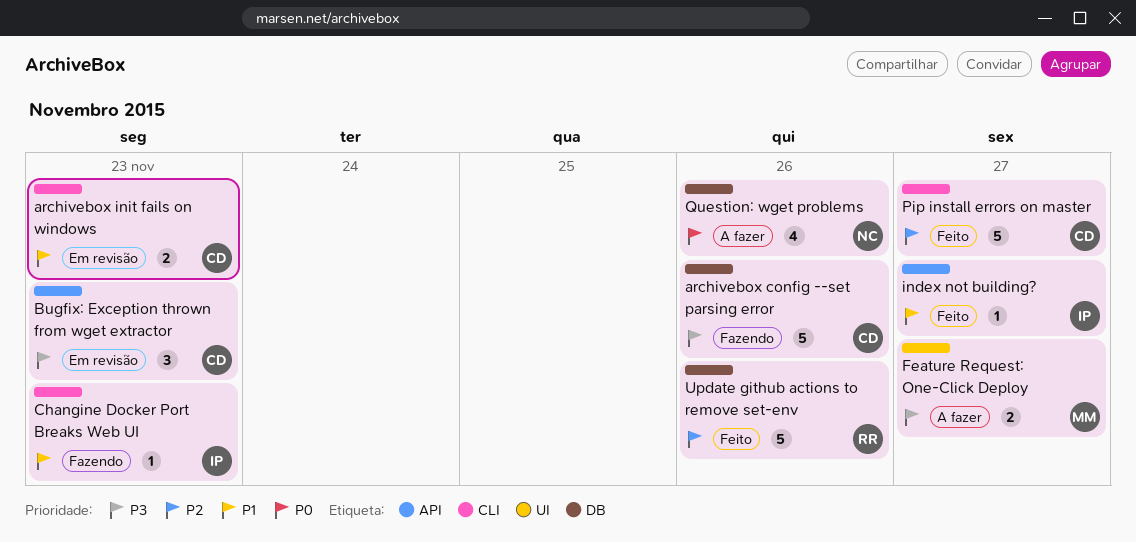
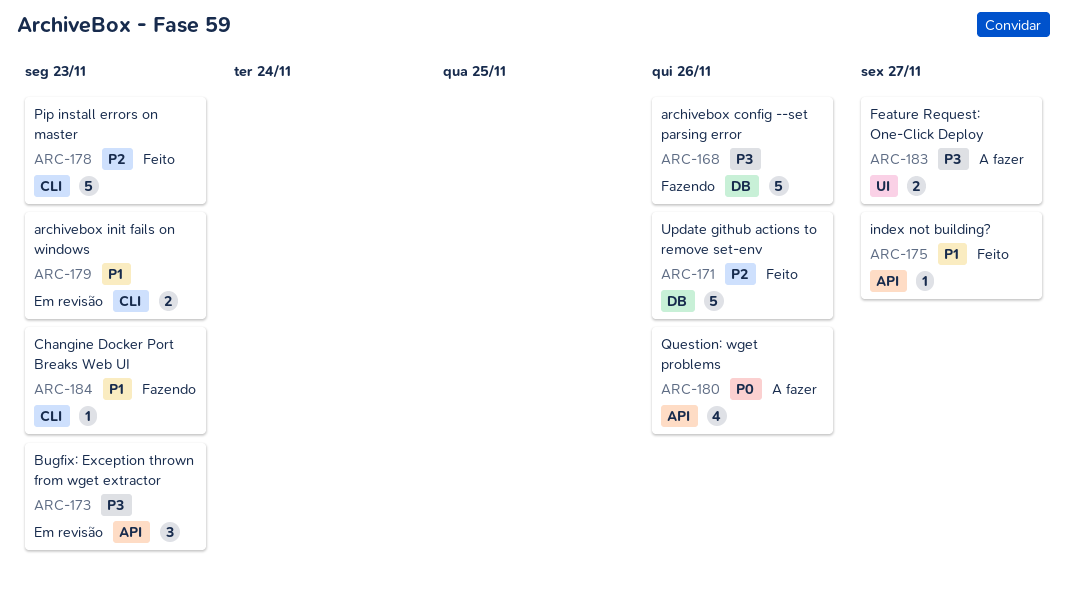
Pip install errors on master, due: Nov 27 -> Nov 23
Question: wget problems, label: DB -> API

